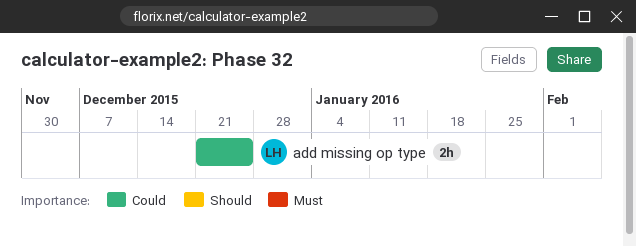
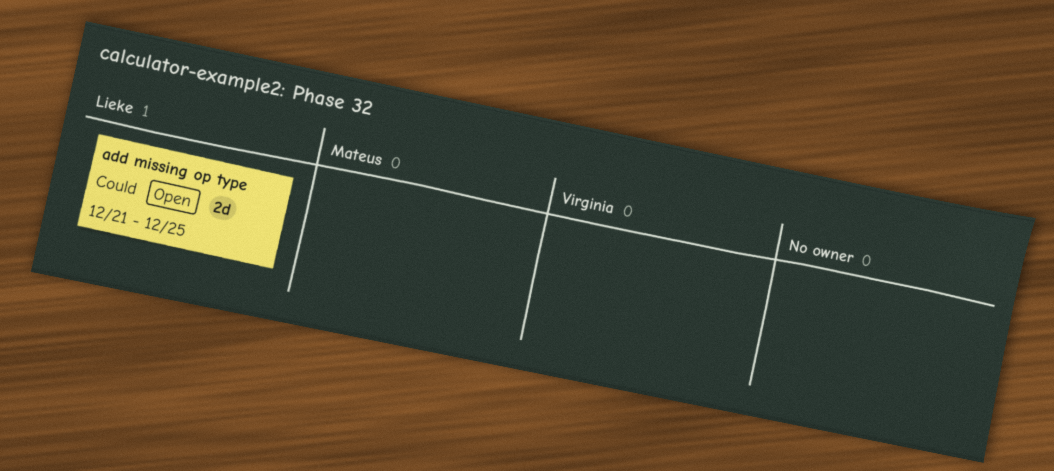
add missing op type, estimate: 2h -> 2d

